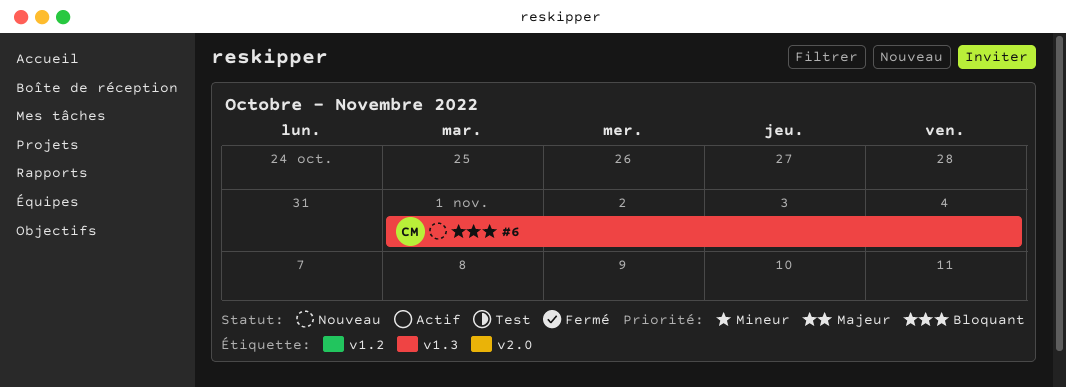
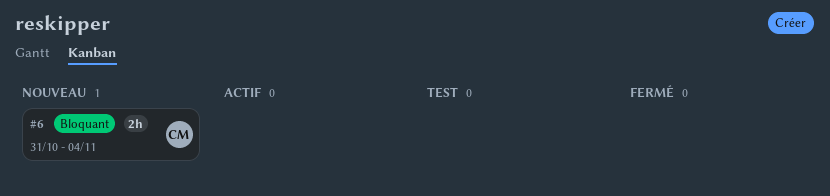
#6, start: Nov 1 -> Oct 31

